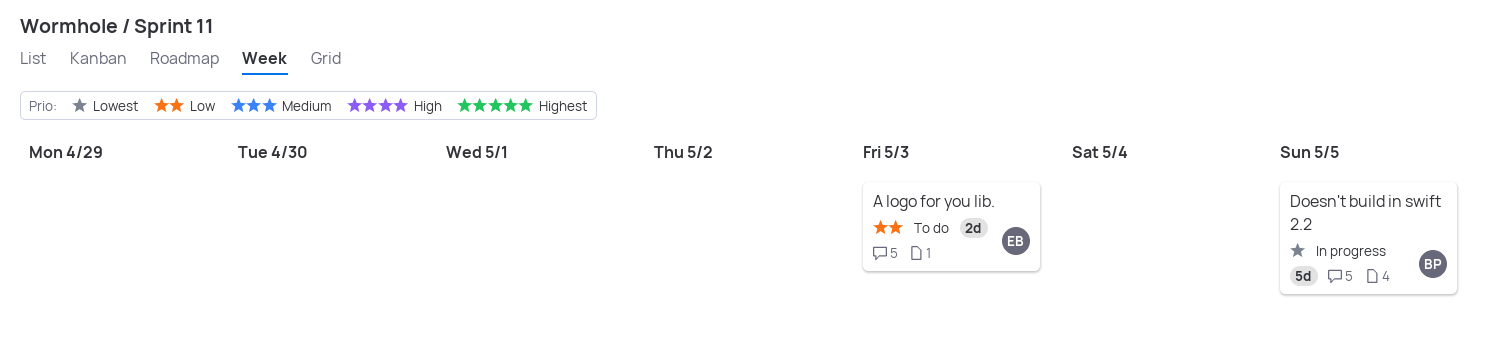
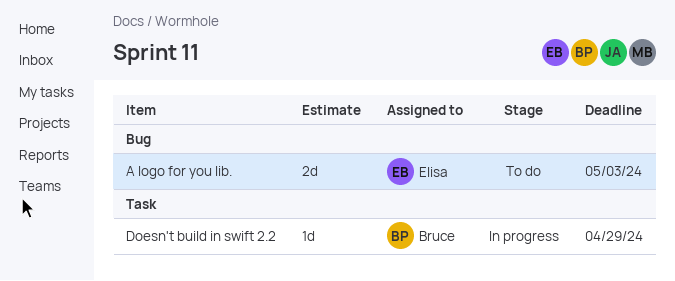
Doesn't build in swift 2.2, estimate: 5d -> 1d
Doesn't build in swift 2.2, due: May 5 -> Apr 29

